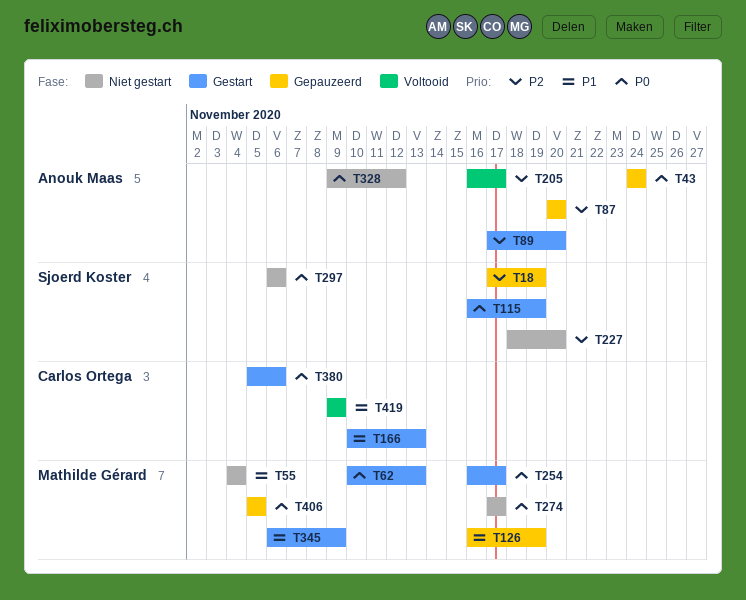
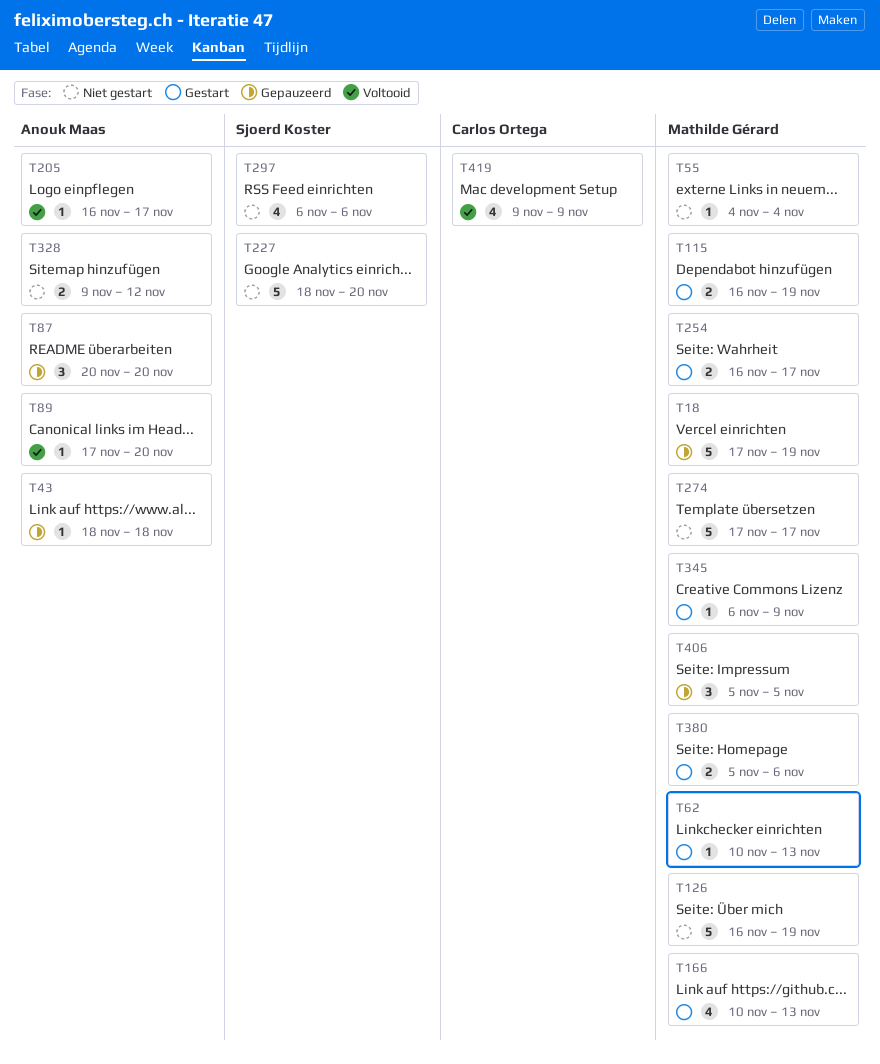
T18, owner: Sjoerd Koster -> Mathilde Gérard
T43, start: Nov 24 -> Nov 18
T43, due: Nov 24 -> Nov 18
T89, status: Gestart -> Voltooid
T115, owner: Sjoerd Koster -> Mathilde Gérard
T126, status: Gepauzeerd -> Niet gestart
T166, owner: Carlos Ortega -> Mathilde Gérard
T380, owner: Carlos Ortega -> Mathilde Gérard

